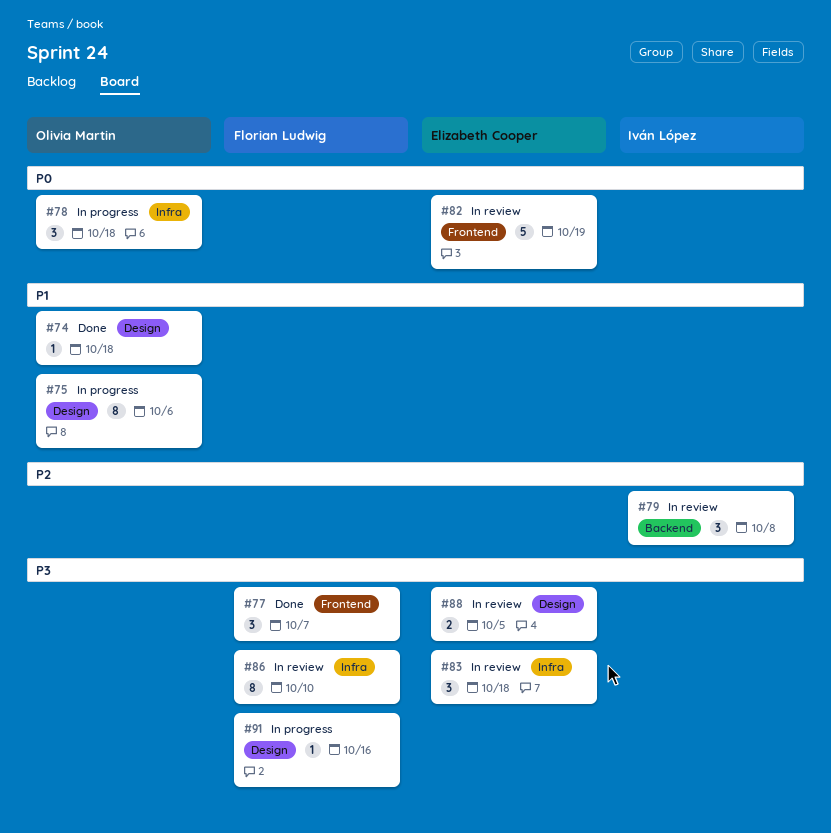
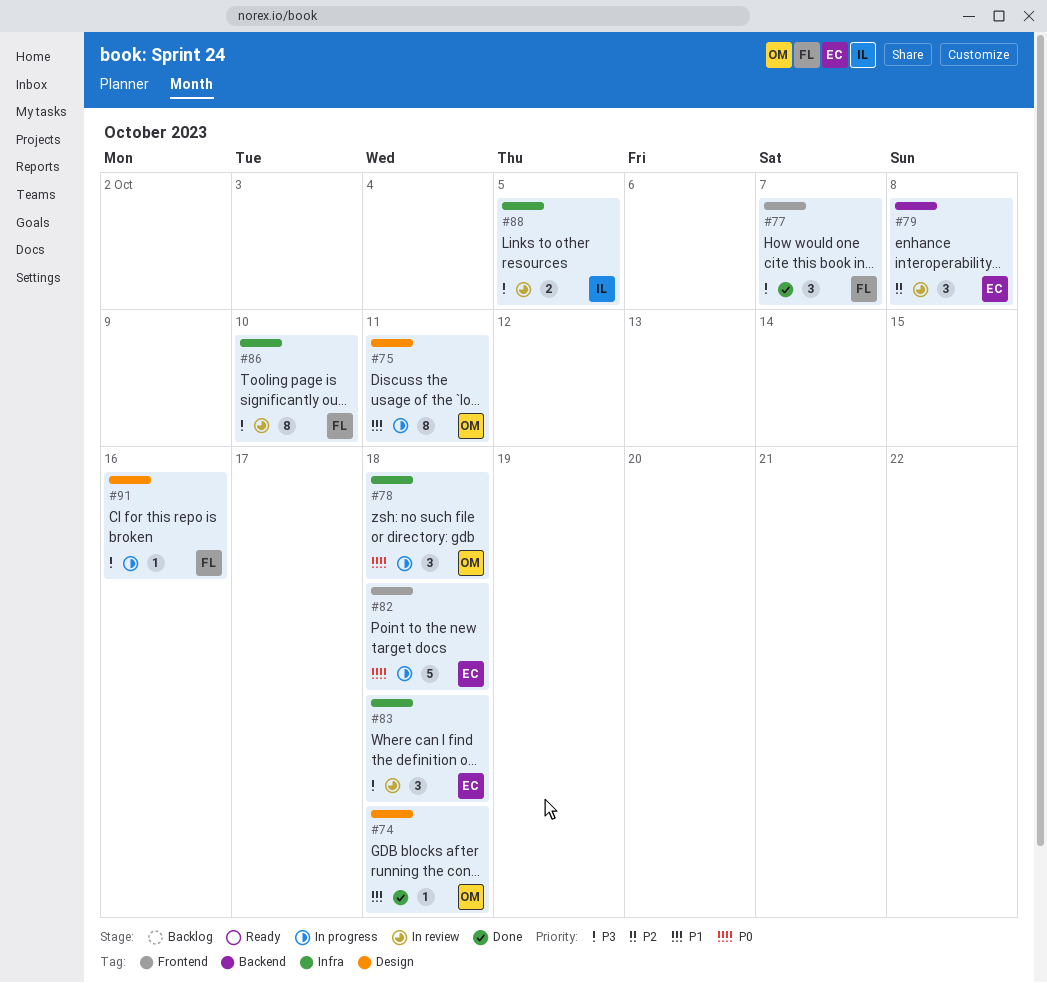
#75, due: Oct 6 -> Oct 11
#79, owner: Iván López -> Elizabeth Cooper
#82, status: In review -> In progress
#82, due: Oct 19 -> Oct 18
#88, owner: Elizabeth Cooper -> Iván López
#88, label: Design -> Infra

